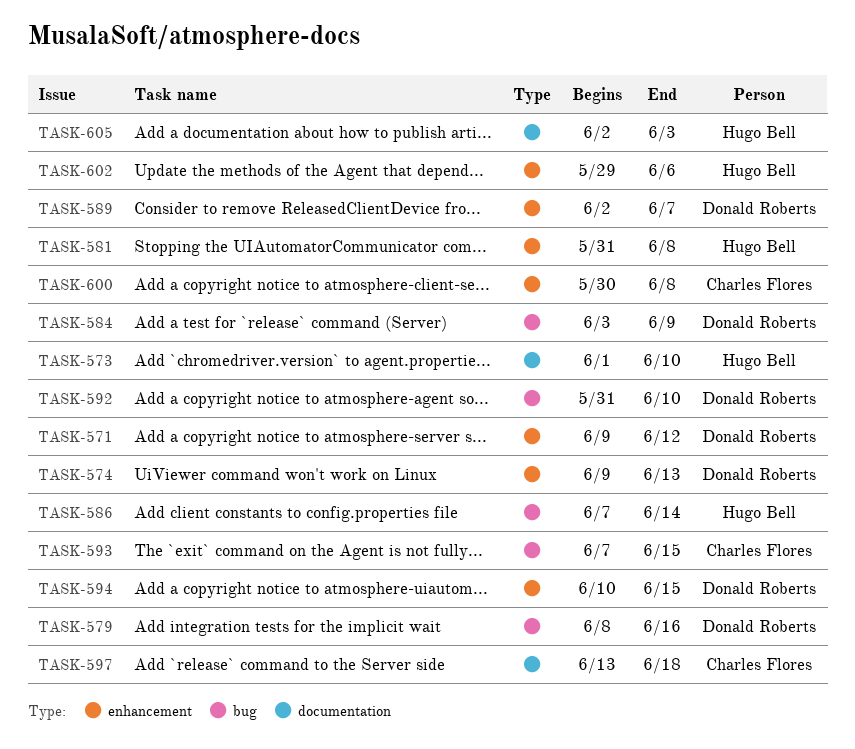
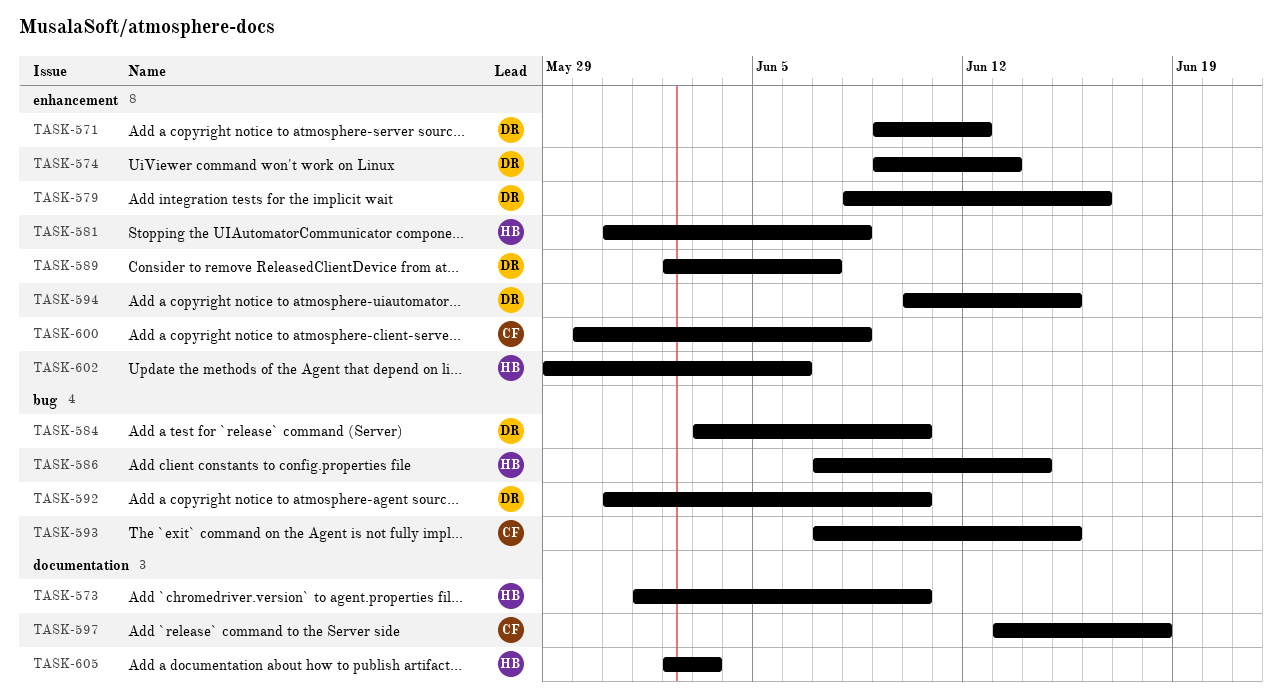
TASK-579, label: bug -> enhancement
TASK-584, due: Jun 9 -> Jun 10

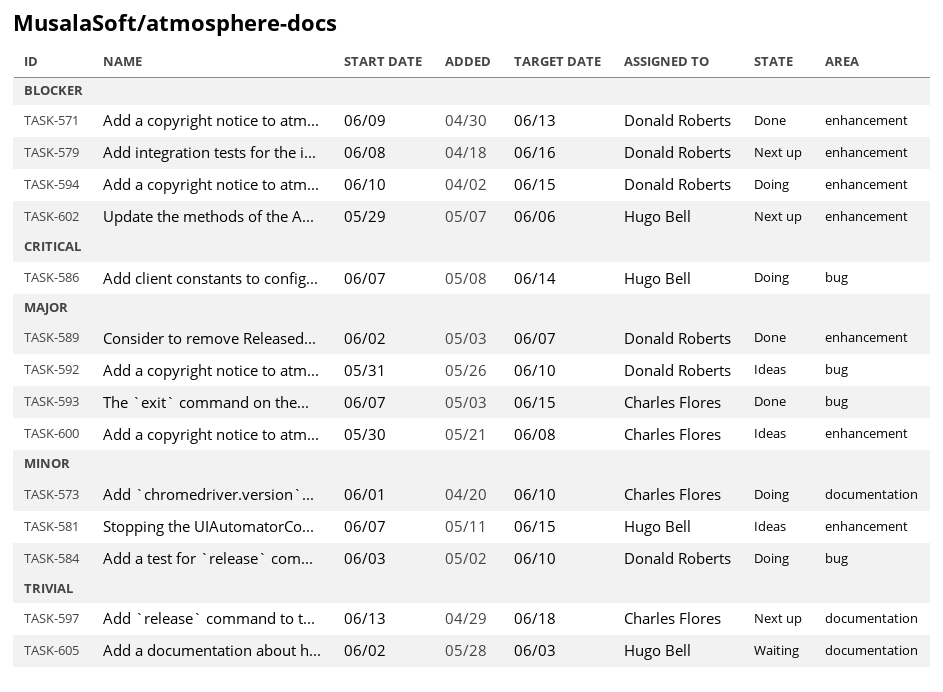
TASK-571, due: Jun 12 -> Jun 13
TASK-573, owner: Hugo Bell -> Charles Flores
TASK-574: present -> none
TASK-581, start: May 31 -> Jun 7
TASK-581, due: Jun 8 -> Jun 15

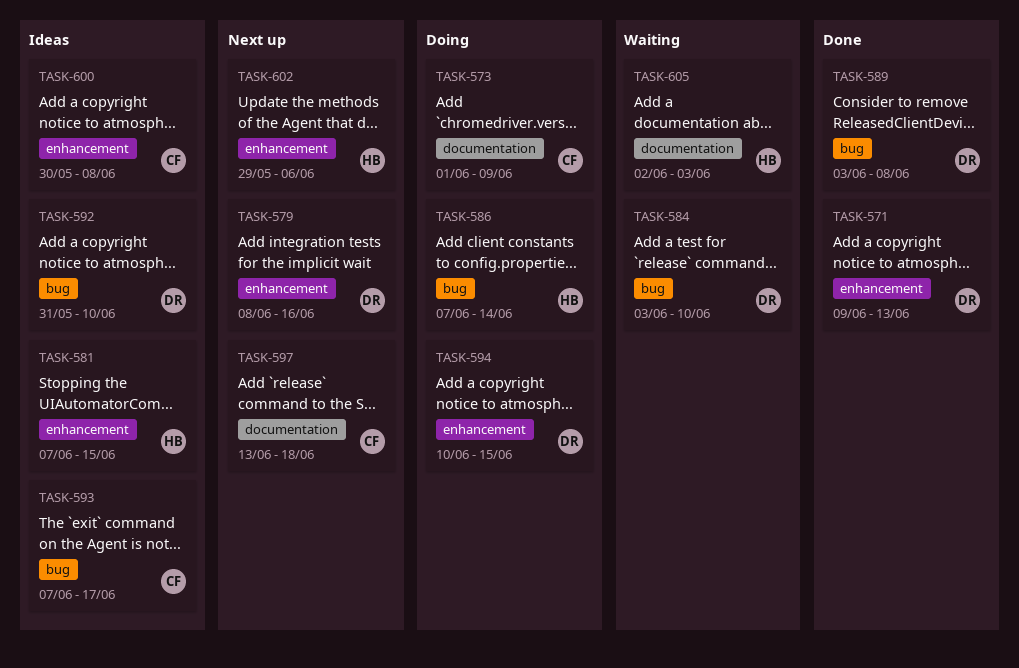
TASK-573, due: Jun 10 -> Jun 9
TASK-584, status: Doing -> Waiting
TASK-589, label: enhancement -> bug
TASK-589, start: Jun 2 -> Jun 3
TASK-589, due: Jun 7 -> Jun 8
TASK-593, status: Done -> Ideas
TASK-593, due: Jun 15 -> Jun 17

